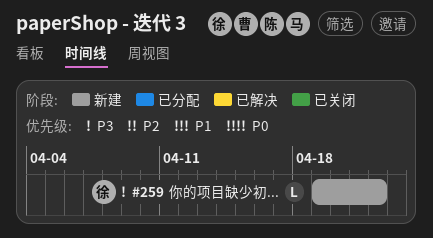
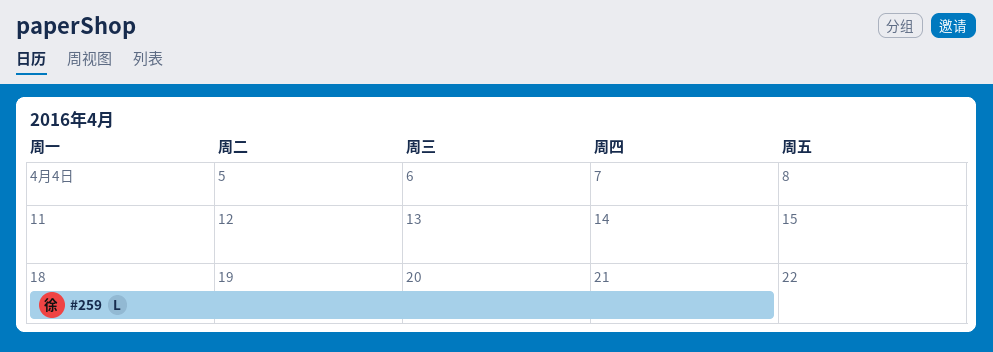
#259, start: Apr 19 -> Apr 18
#259, due: Apr 22 -> Apr 21

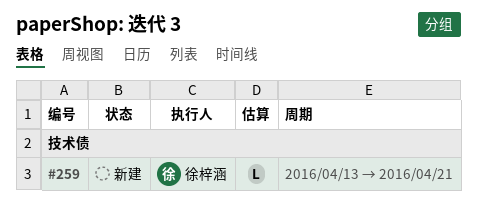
#259, start: Apr 18 -> Apr 13

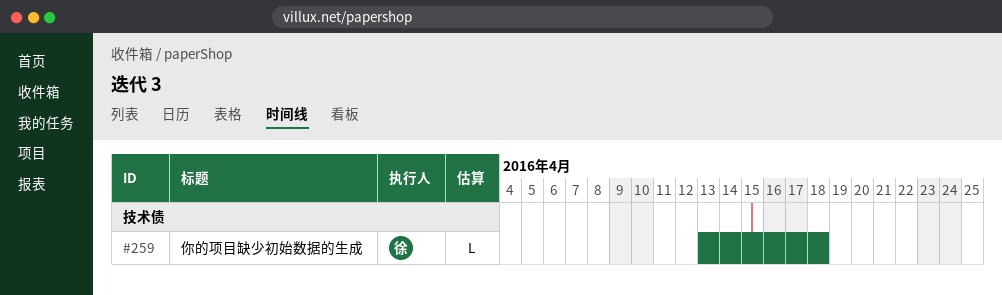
#259, due: Apr 21 -> Apr 18

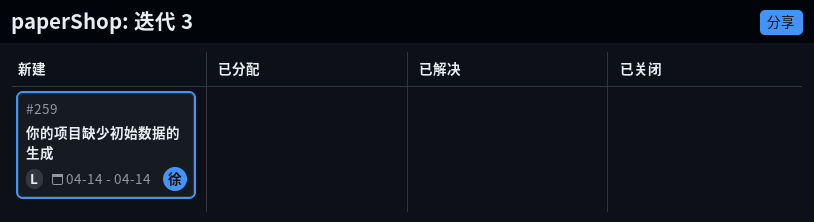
#259, start: Apr 13 -> Apr 14
#259, due: Apr 18 -> Apr 14

